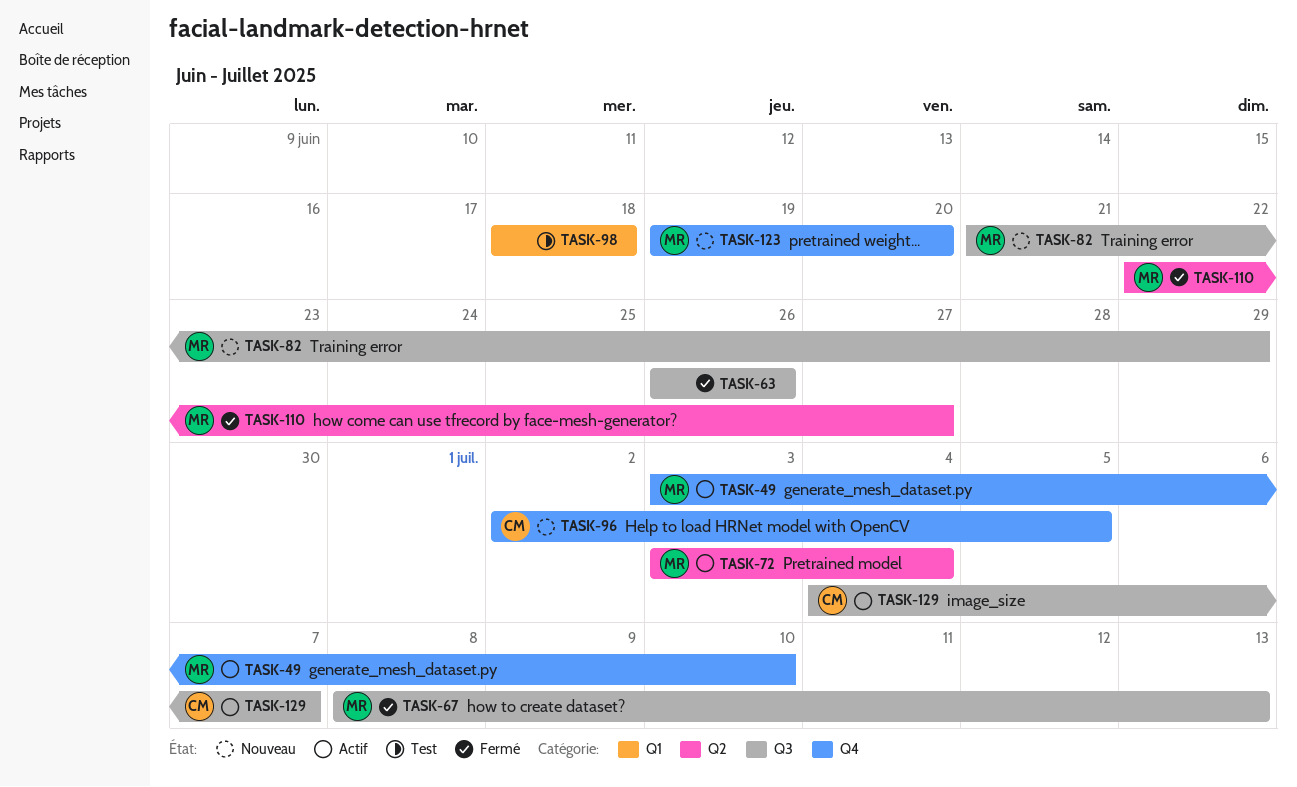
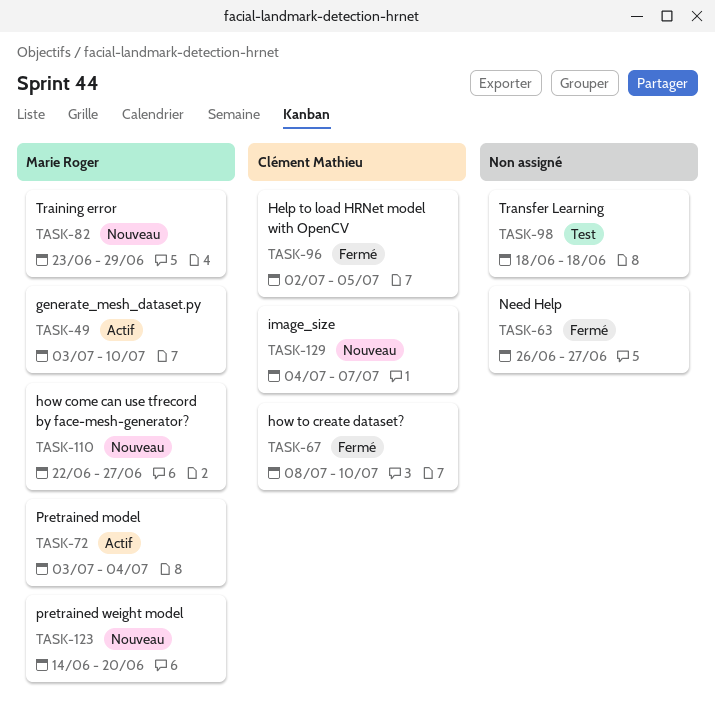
TASK-63, due: Jun 26 -> Jun 27
TASK-67, owner: Marie Roger -> Clément Mathieu
TASK-67, due: Jul 13 -> Jul 10
TASK-82, start: Jun 21 -> Jun 23
TASK-96, status: Nouveau -> Fermé
TASK-110, status: Fermé -> Nouveau
TASK-123, start: Jun 19 -> Jun 14
TASK-129, status: Actif -> Nouveau

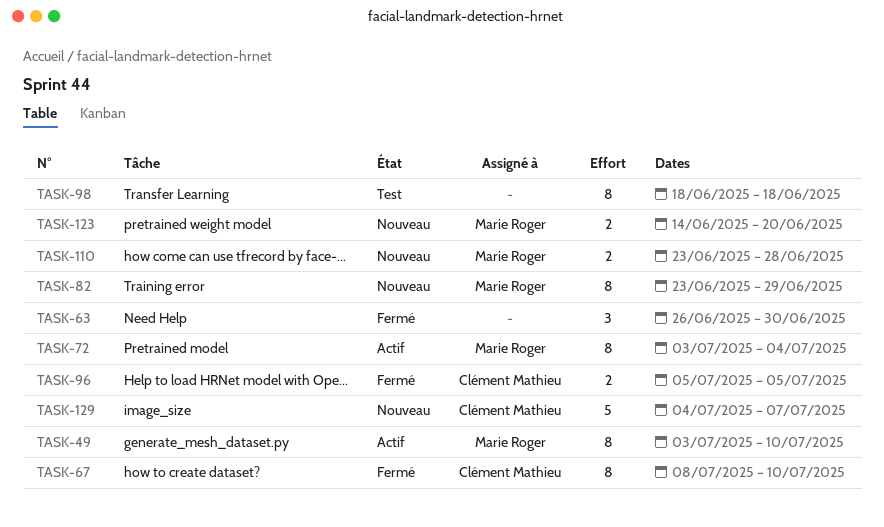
TASK-63, due: Jun 27 -> Jun 30
TASK-96, start: Jul 2 -> Jul 5
TASK-110, start: Jun 22 -> Jun 23
TASK-110, due: Jun 27 -> Jun 28

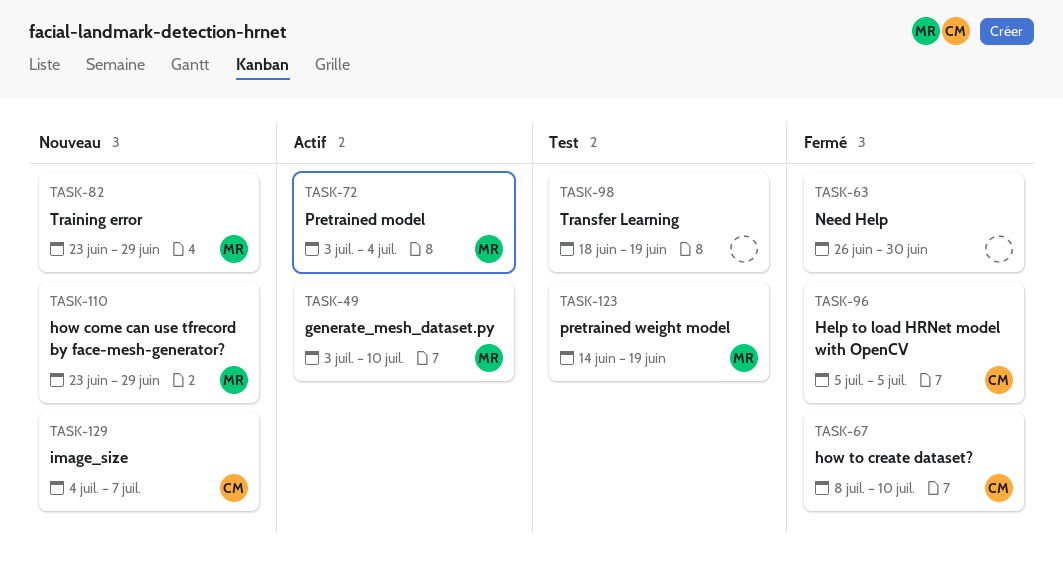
TASK-98, due: Jun 18 -> Jun 19
TASK-110, due: Jun 28 -> Jun 29
TASK-123, status: Nouveau -> Test
TASK-123, due: Jun 20 -> Jun 19

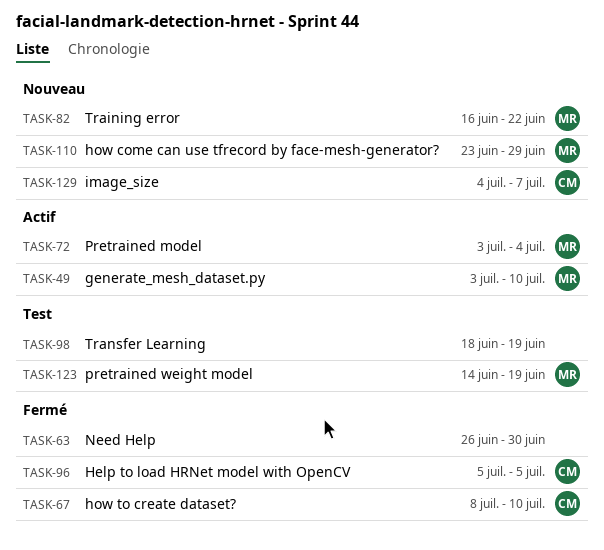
TASK-82, start: Jun 23 -> Jun 16
TASK-82, due: Jun 29 -> Jun 22

